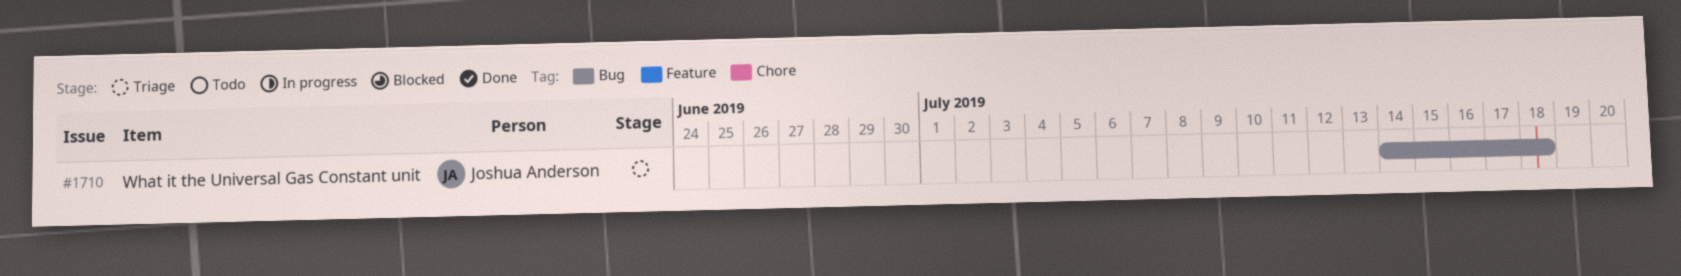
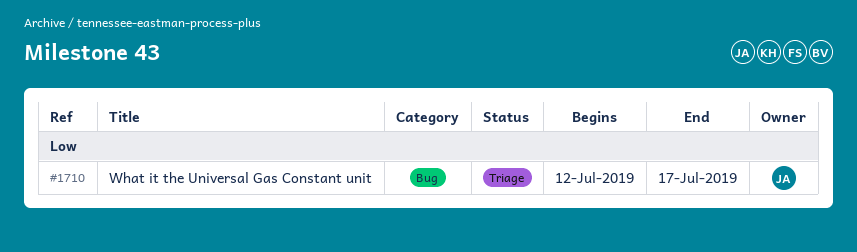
#1710, start: Jul 14 -> Jul 12
#1710, due: Jul 18 -> Jul 17

